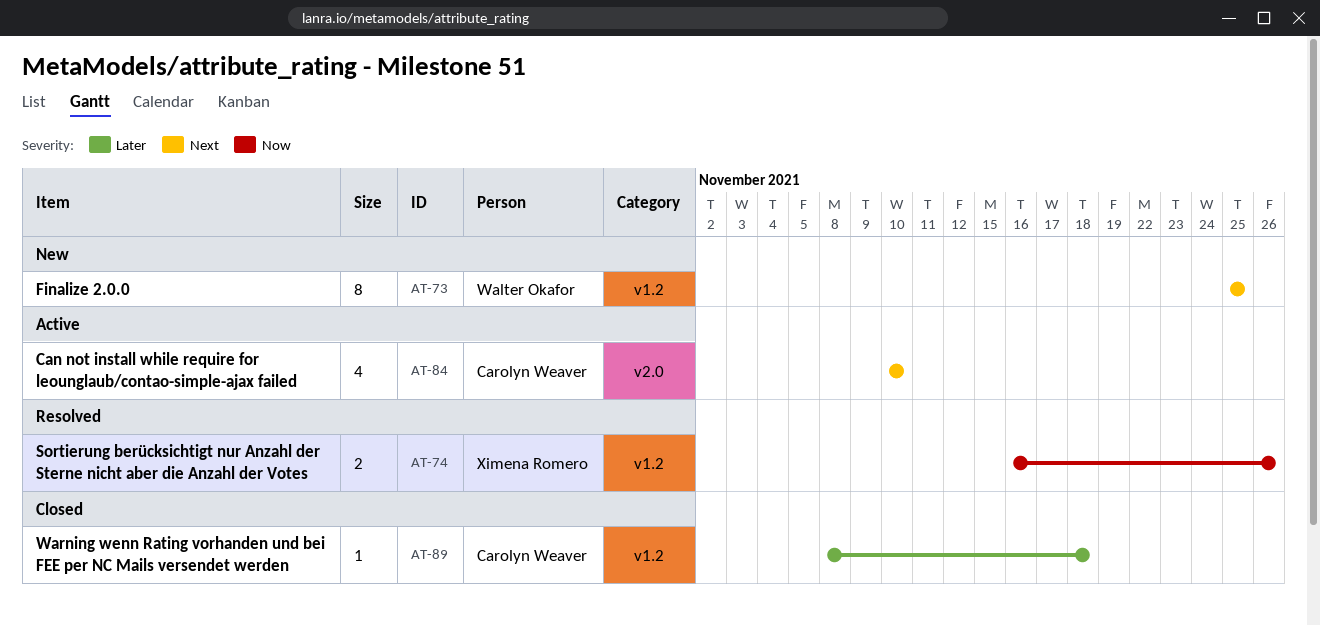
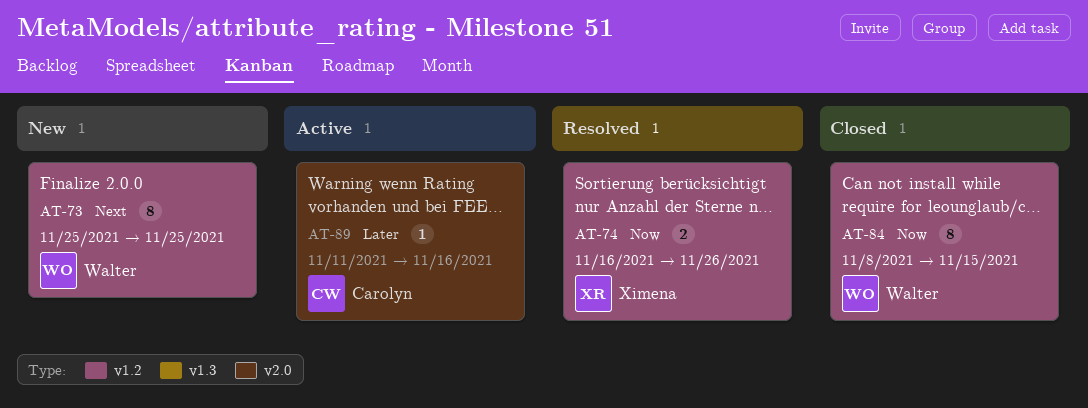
AT-84, status: Active -> Closed
AT-84, owner: Carolyn Weaver -> Walter Okafor
AT-84, priority: Next -> Now
AT-84, label: v2.0 -> v1.2
AT-84, estimate: 4 -> 8
AT-84, start: Nov 10 -> Nov 8
AT-84, due: Nov 10 -> Nov 15
AT-89, status: Closed -> Active
AT-89, label: v1.2 -> v2.0
AT-89, start: Nov 8 -> Nov 11
AT-89, due: Nov 18 -> Nov 16

